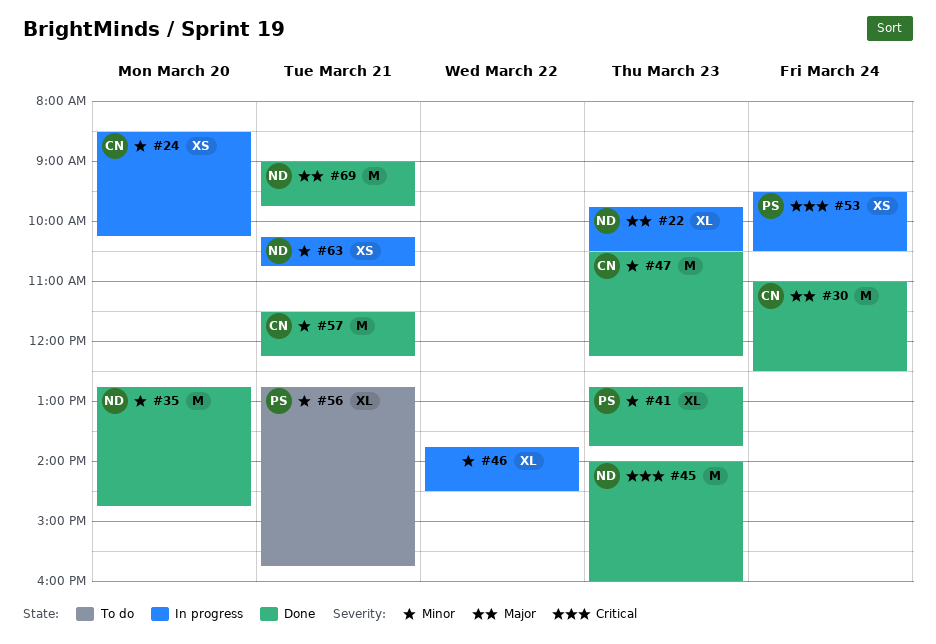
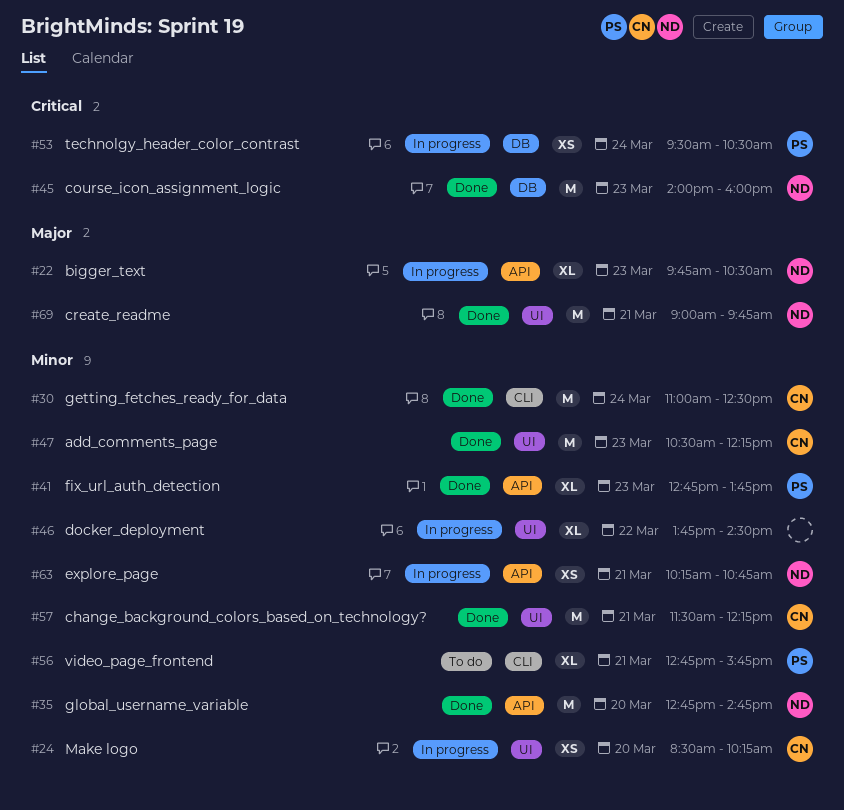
#30, priority: Major -> Minor

